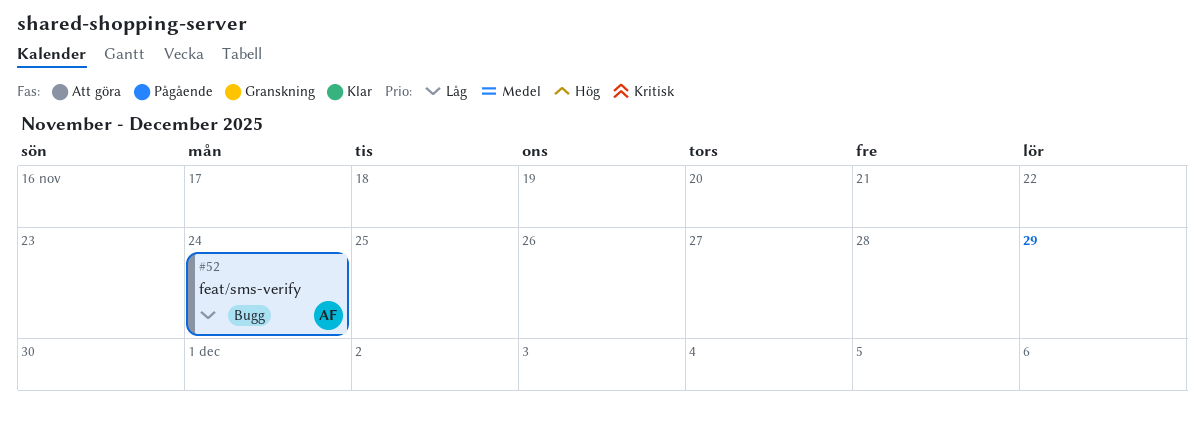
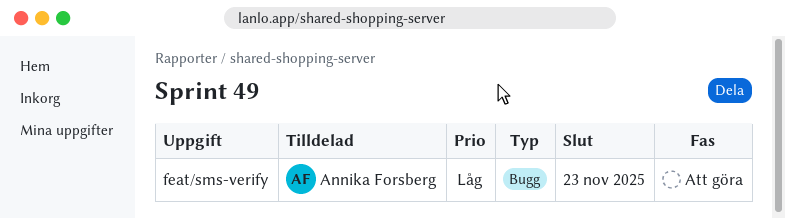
feat/sms-verify, due: Nov 24 -> Nov 23

